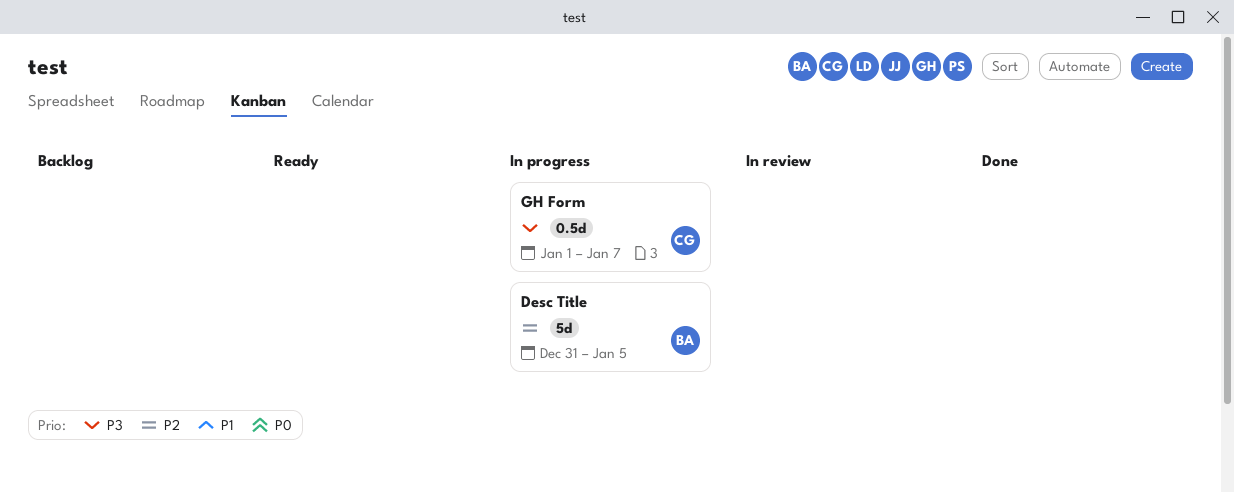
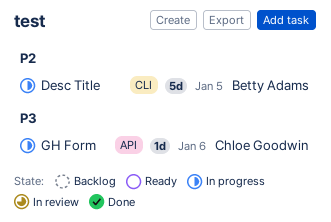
GH Form, estimate: 0.5d -> 1d
GH Form, due: Jan 7 -> Jan 6

